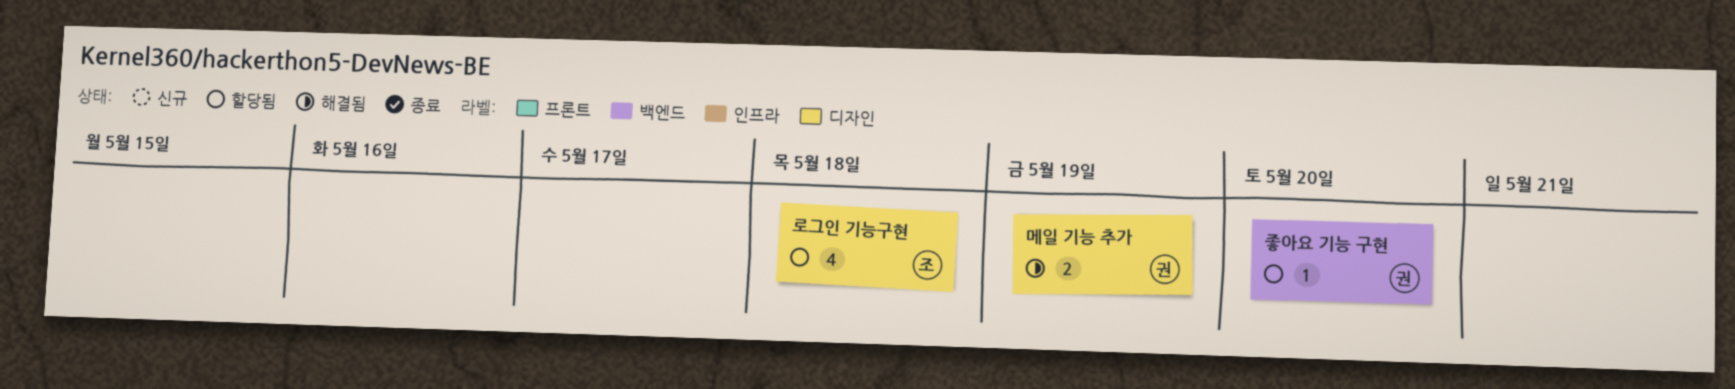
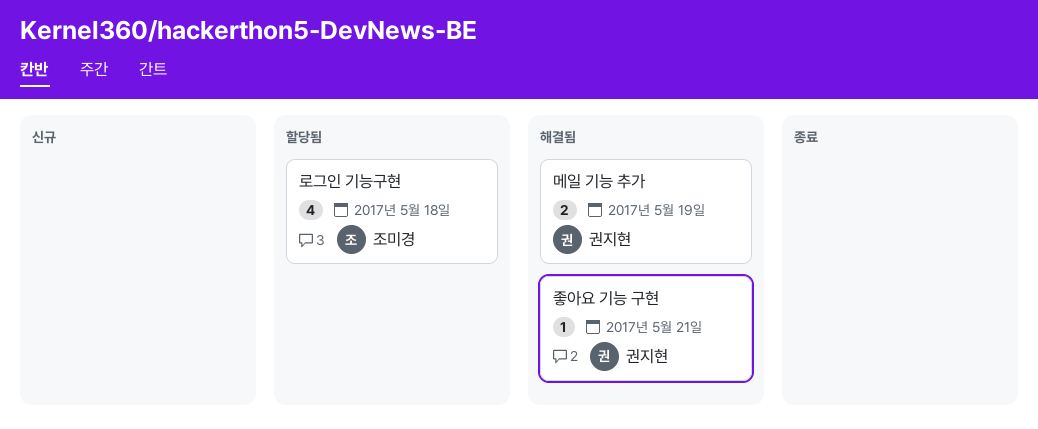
좋아요 기능 구현, status: 할당됨 -> 해결됨
좋아요 기능 구현, due: May 20 -> May 21

